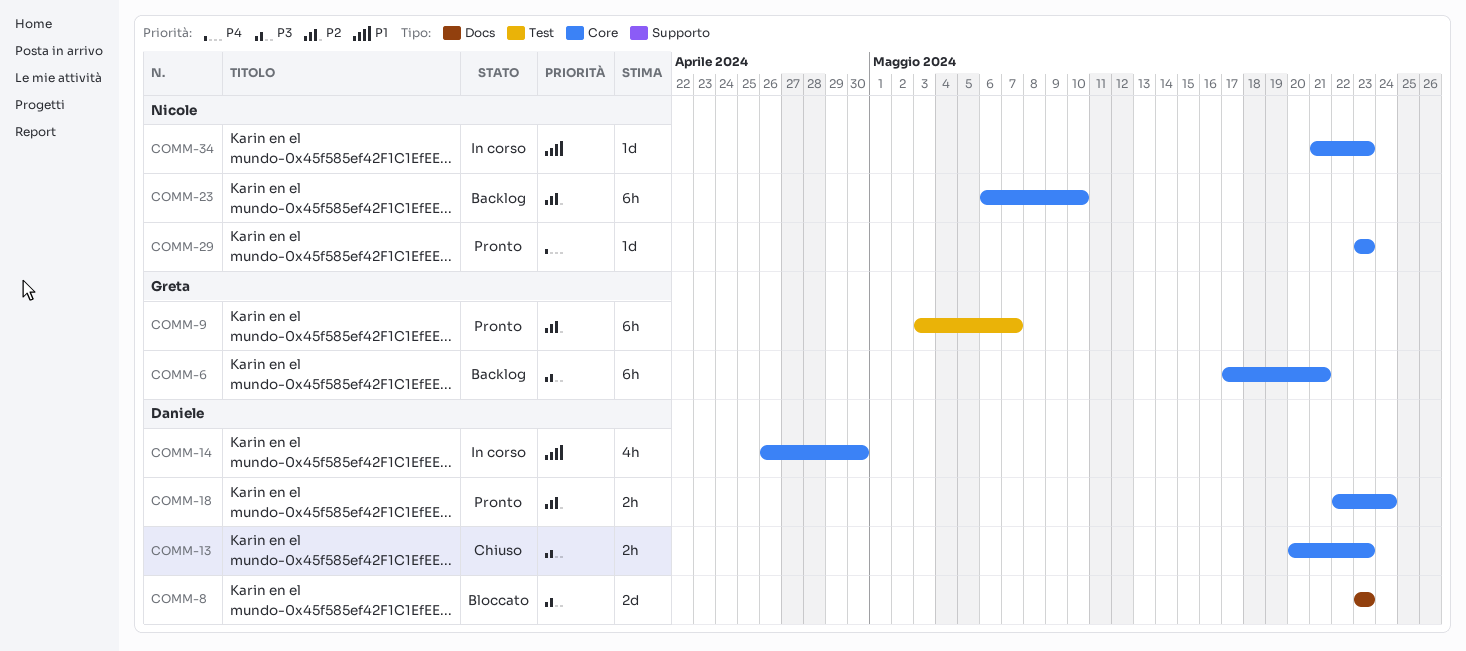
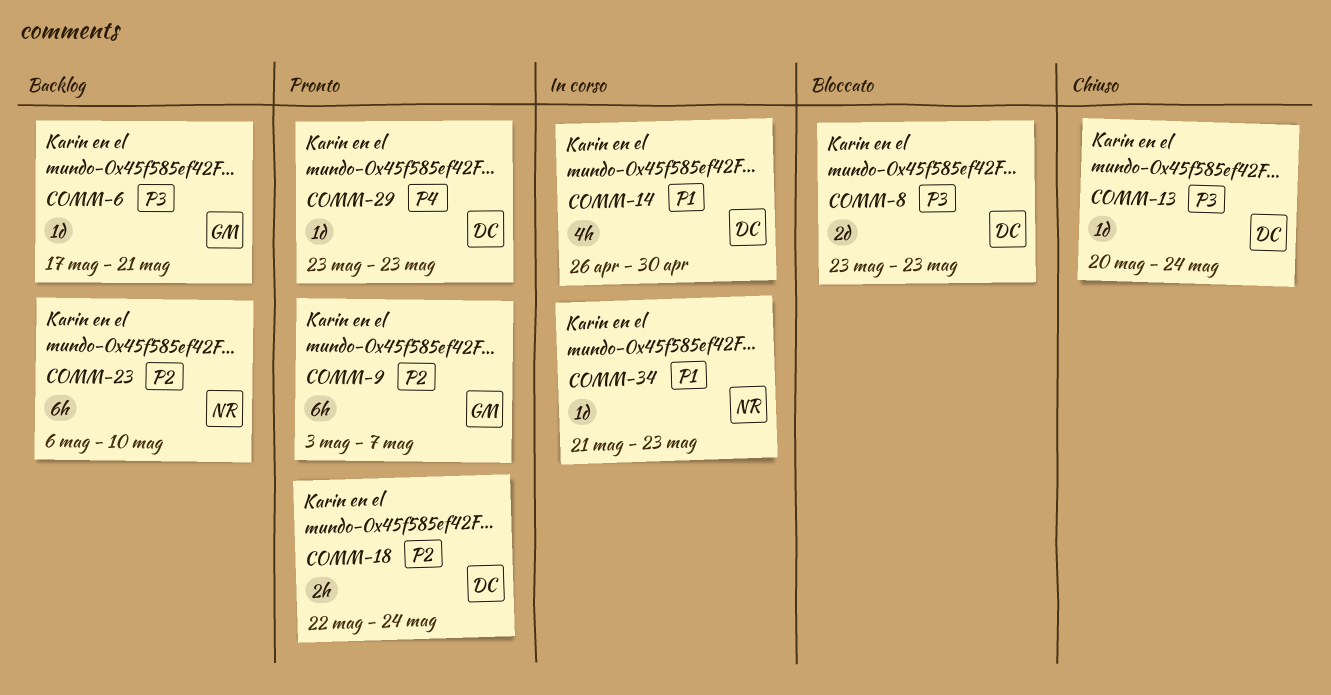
COMM-6, estimate: 6h -> 1d
COMM-13, estimate: 2h -> 1d
COMM-13, due: May 23 -> May 24
COMM-29, owner: Nicole -> Daniele

